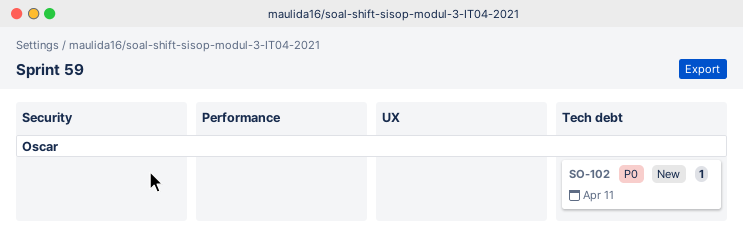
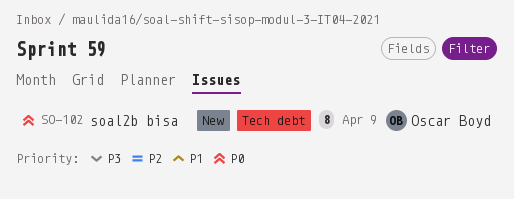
SO-102, estimate: 1 -> 8
SO-102, due: Apr 11 -> Apr 9

